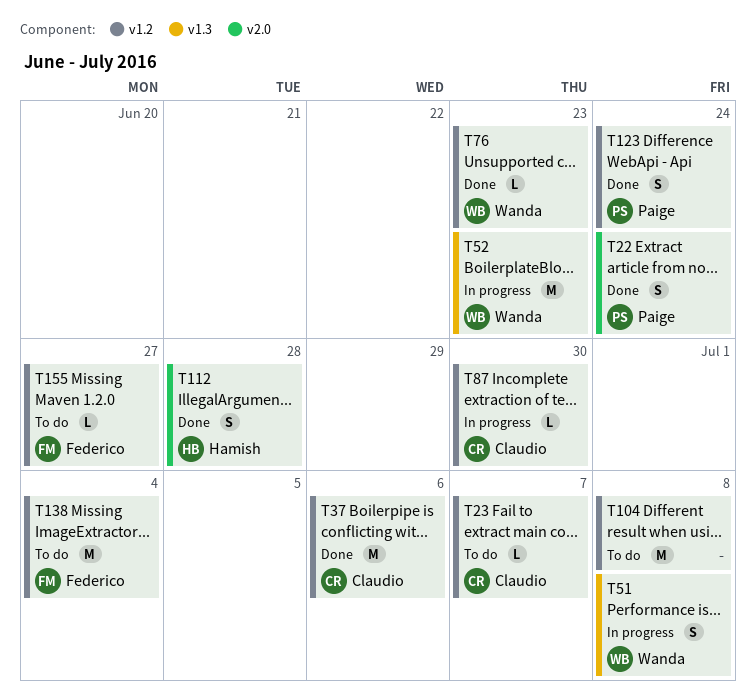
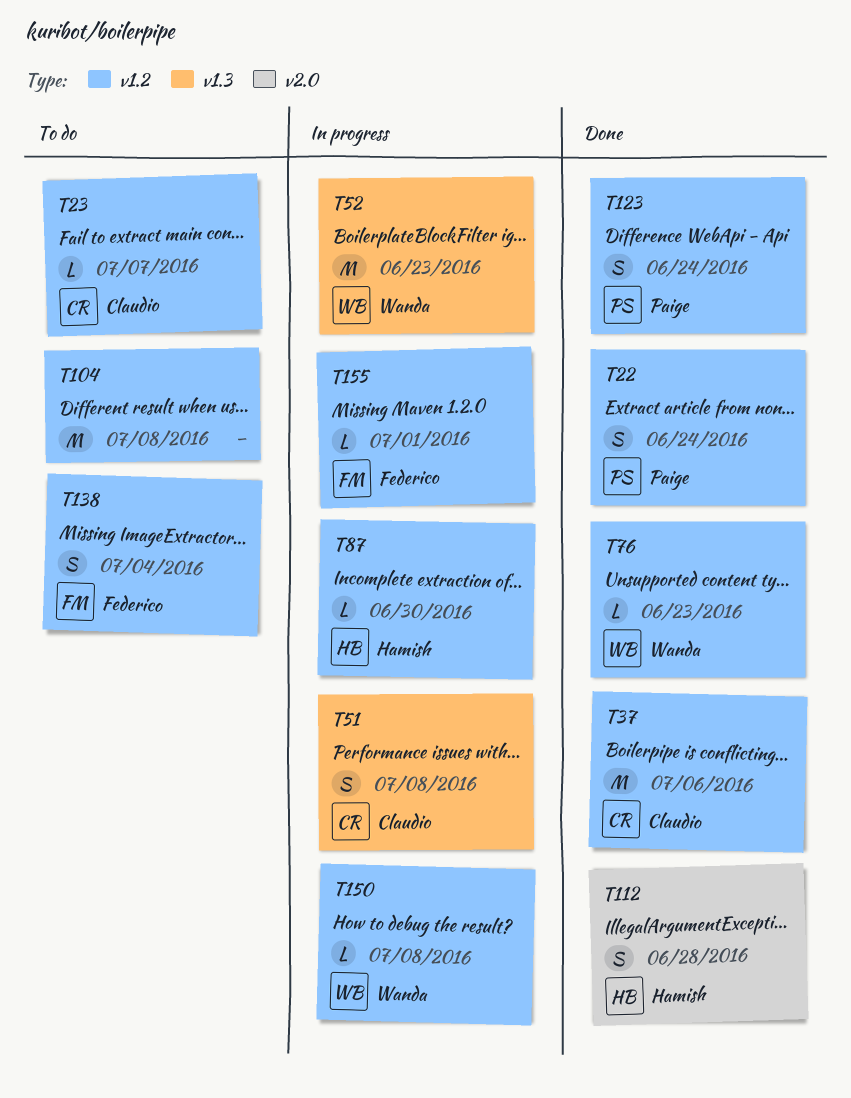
T22, label: v2.0 -> v1.2
T51, owner: Wanda -> Claudio
T87, owner: Claudio -> Hamish
T138, estimate: M -> S
T150: none -> present
T155, status: To do -> In progress
T155, due: Jun 27 -> Jul 1

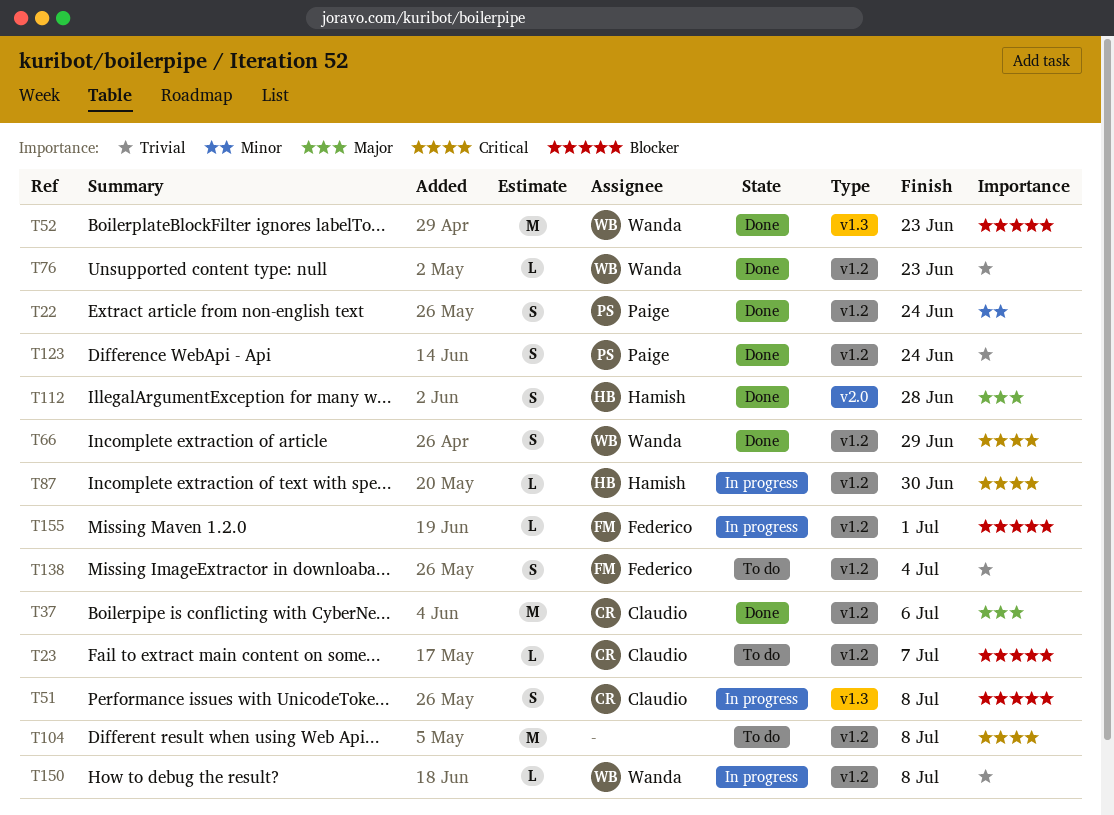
T52, status: In progress -> Done
T66: none -> present

